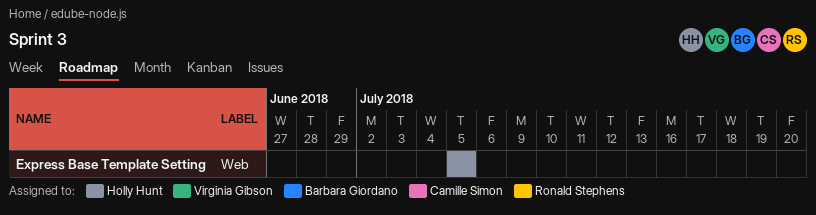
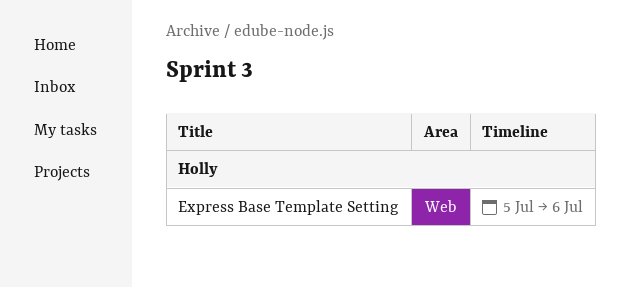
Express Base Template Setting, due: Jul 5 -> Jul 6

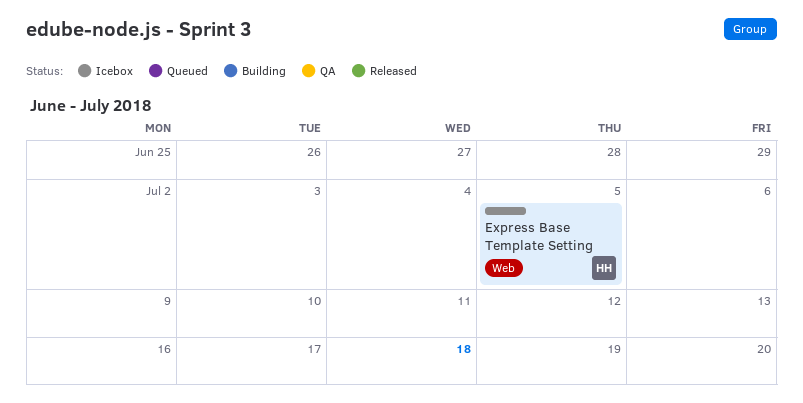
Express Base Template Setting, due: Jul 6 -> Jul 5

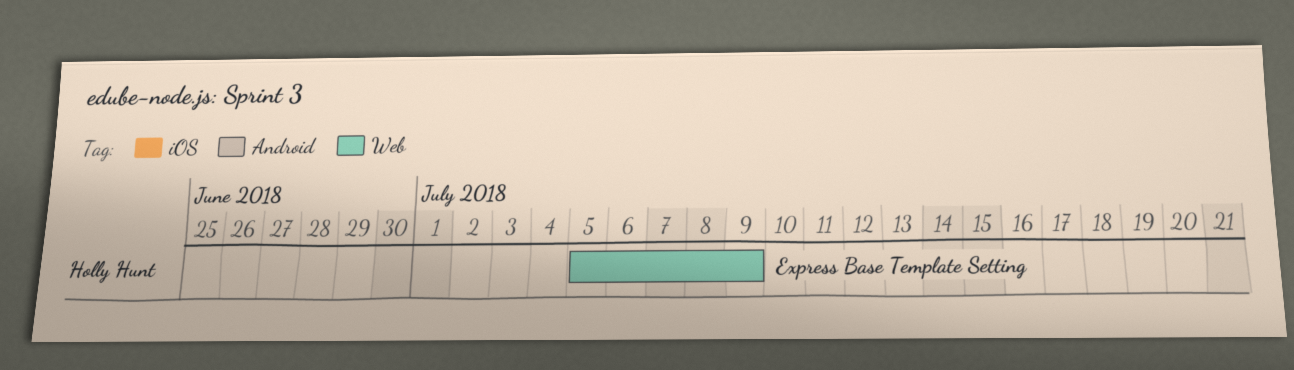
Express Base Template Setting, due: Jul 5 -> Jul 9

